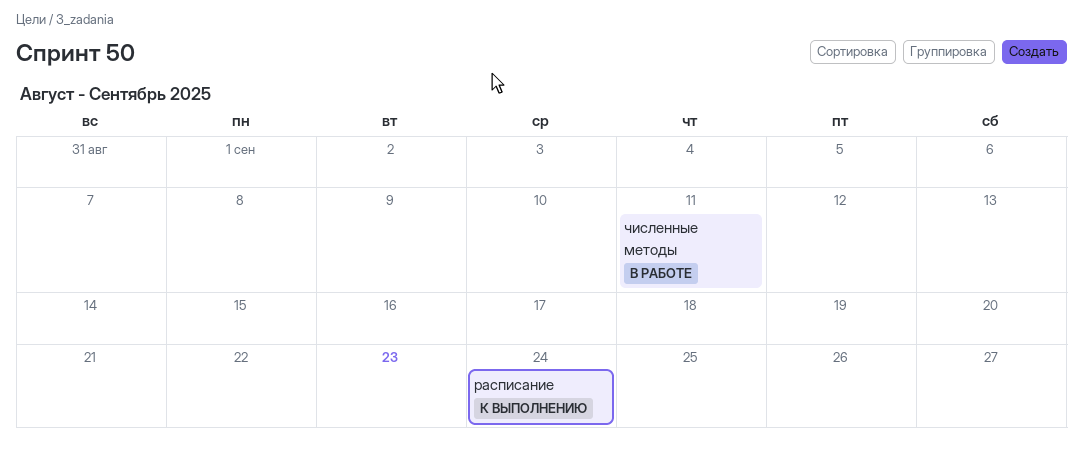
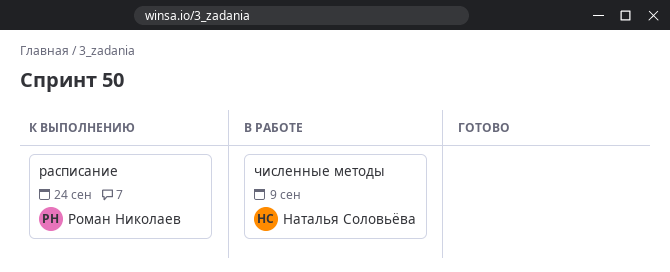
численные методы, due: Sep 11 -> Sep 9

